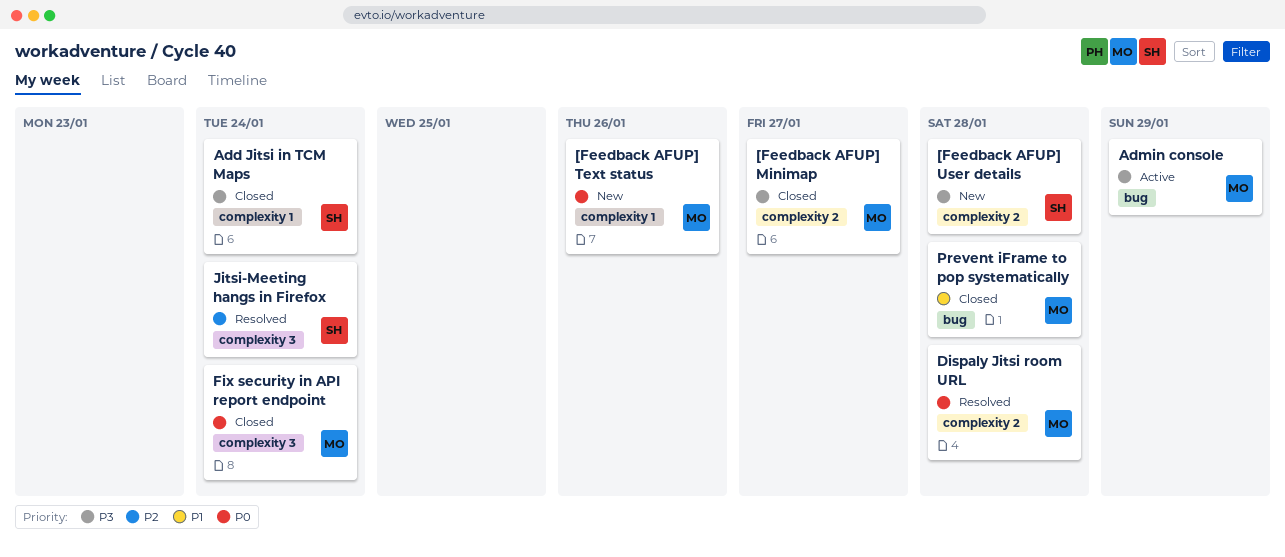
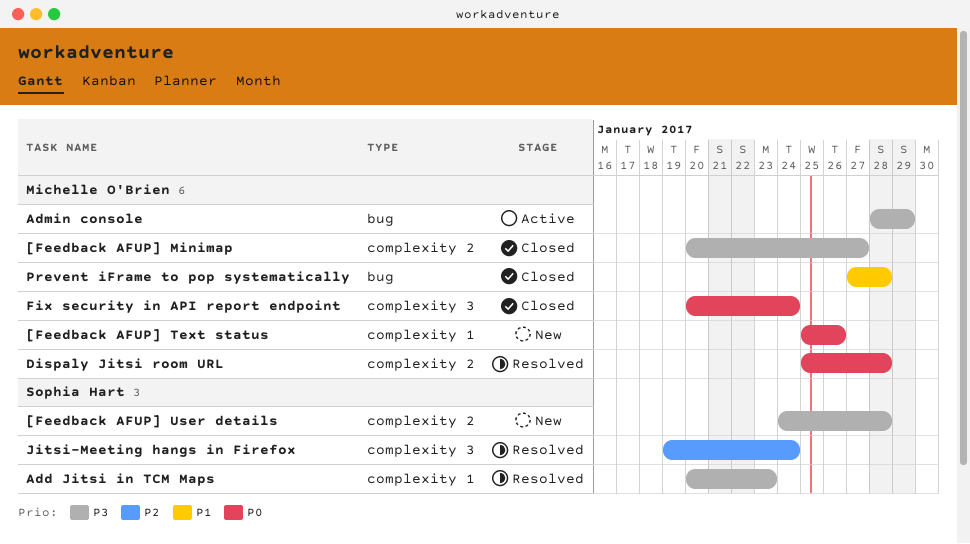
Add Jitsi in TCM Maps, status: Closed -> Resolved
Add Jitsi in TCM Maps, due: Jan 24 -> Jan 23

